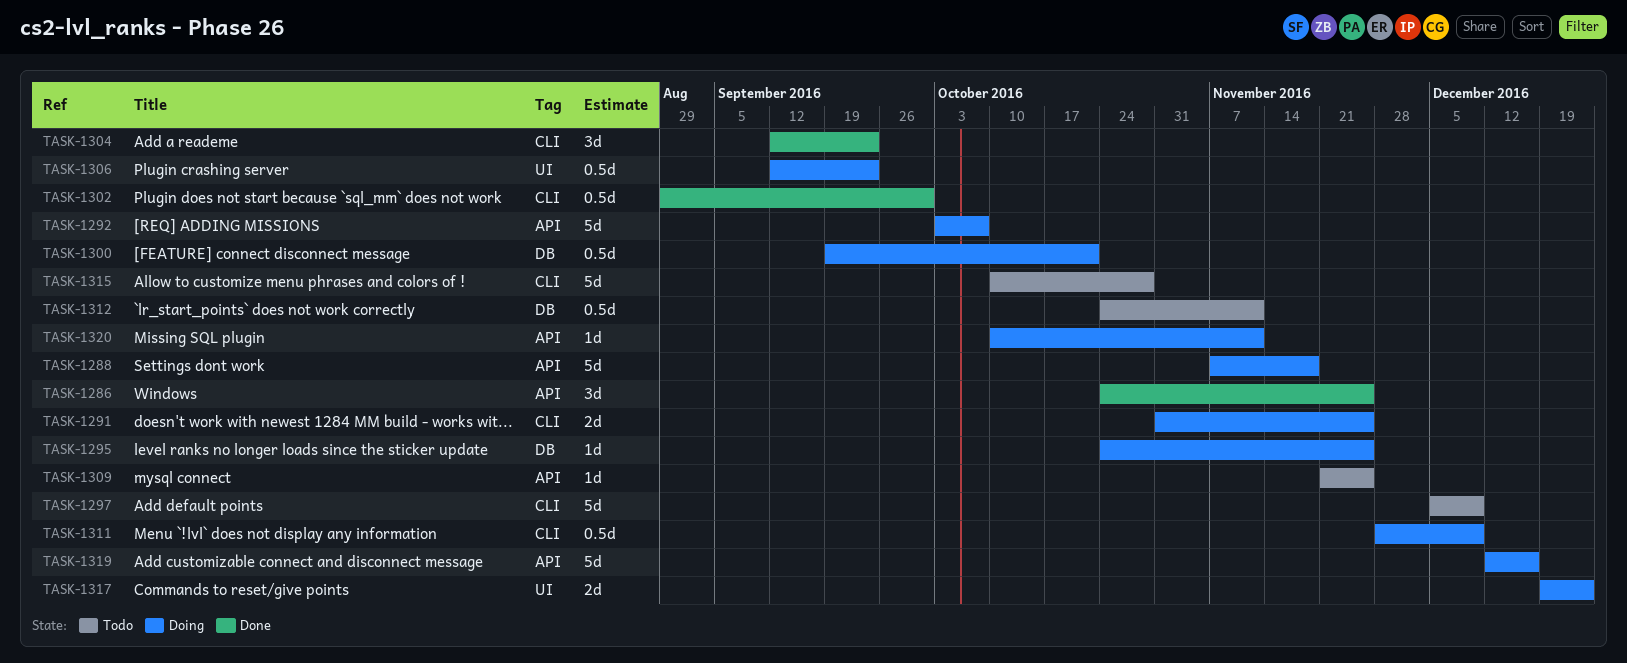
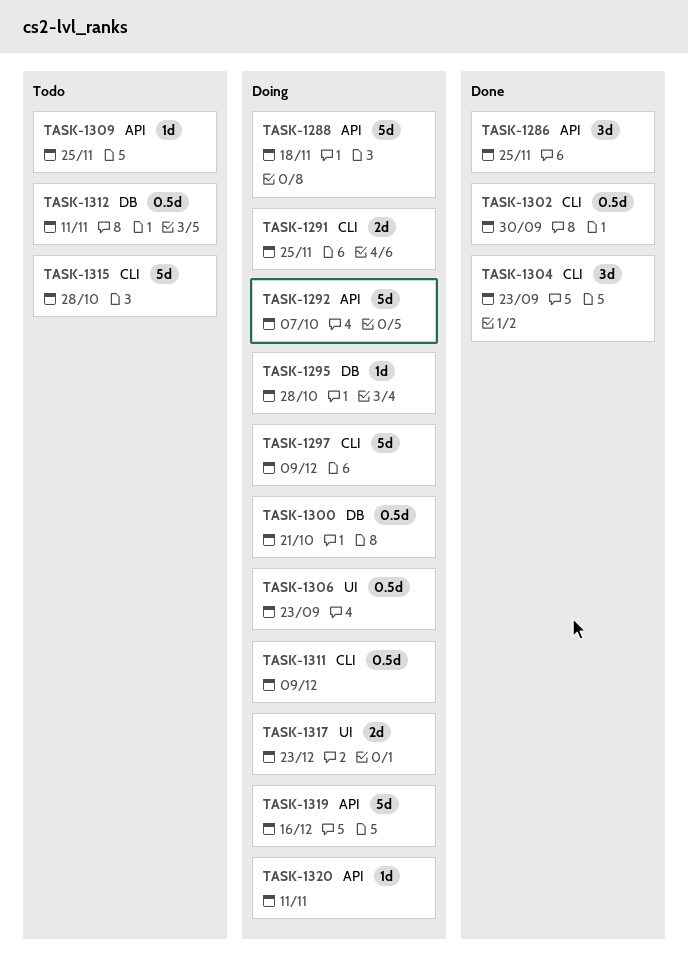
TASK-1295, due: Nov 25 -> Oct 28
TASK-1297, status: Todo -> Doing

